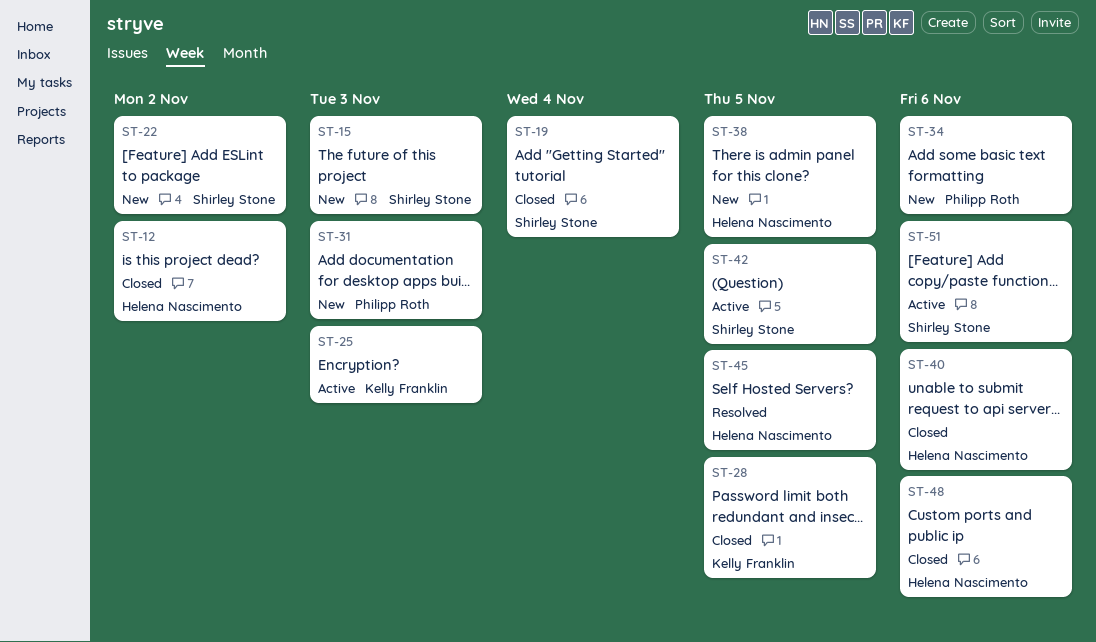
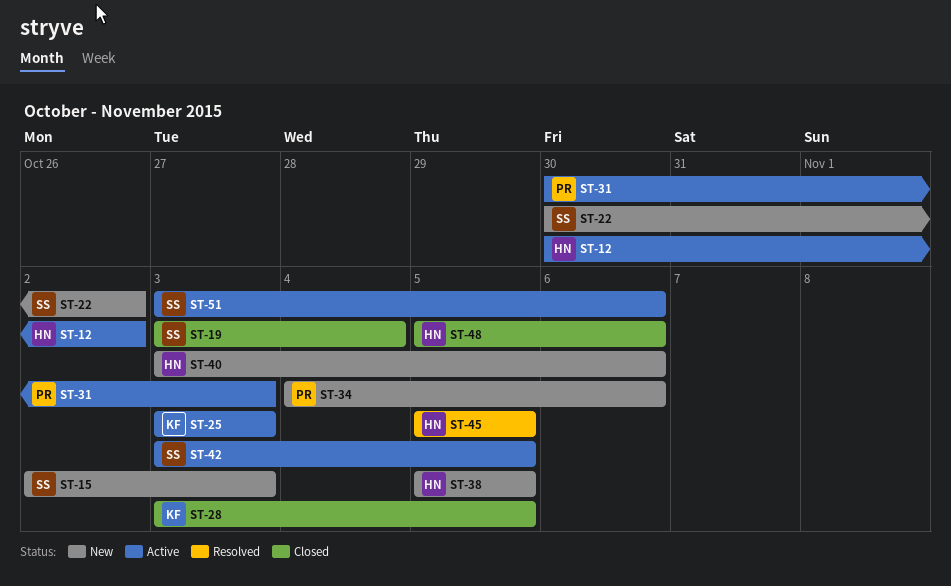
ST-12, status: Closed -> Active
ST-31, status: New -> Active
ST-40, status: Closed -> New

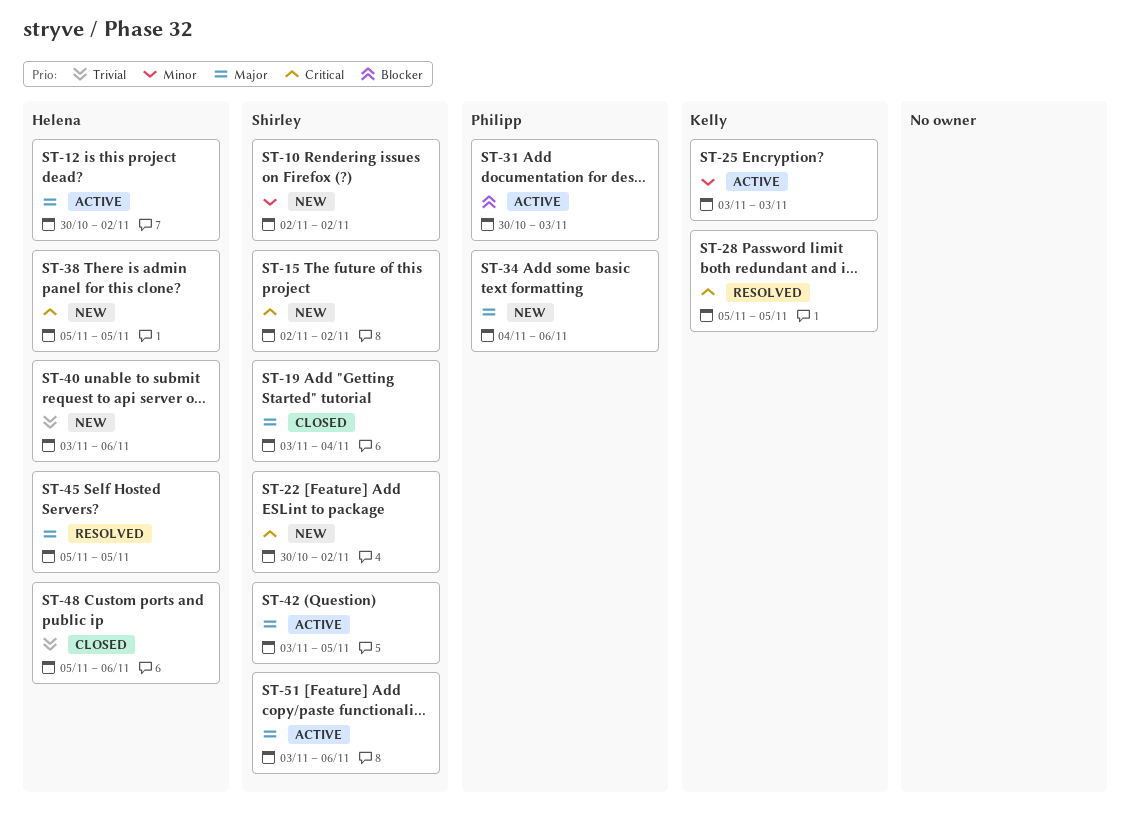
ST-10: none -> present
ST-15, due: Nov 3 -> Nov 2
ST-28, status: Closed -> Resolved
ST-28, start: Nov 3 -> Nov 5

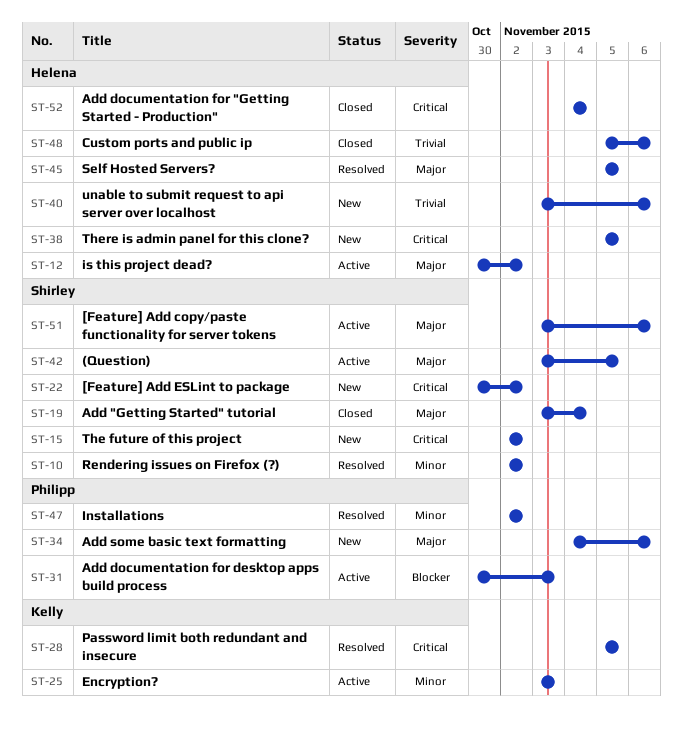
ST-10, status: New -> Resolved
ST-47: none -> present
ST-52: none -> present

